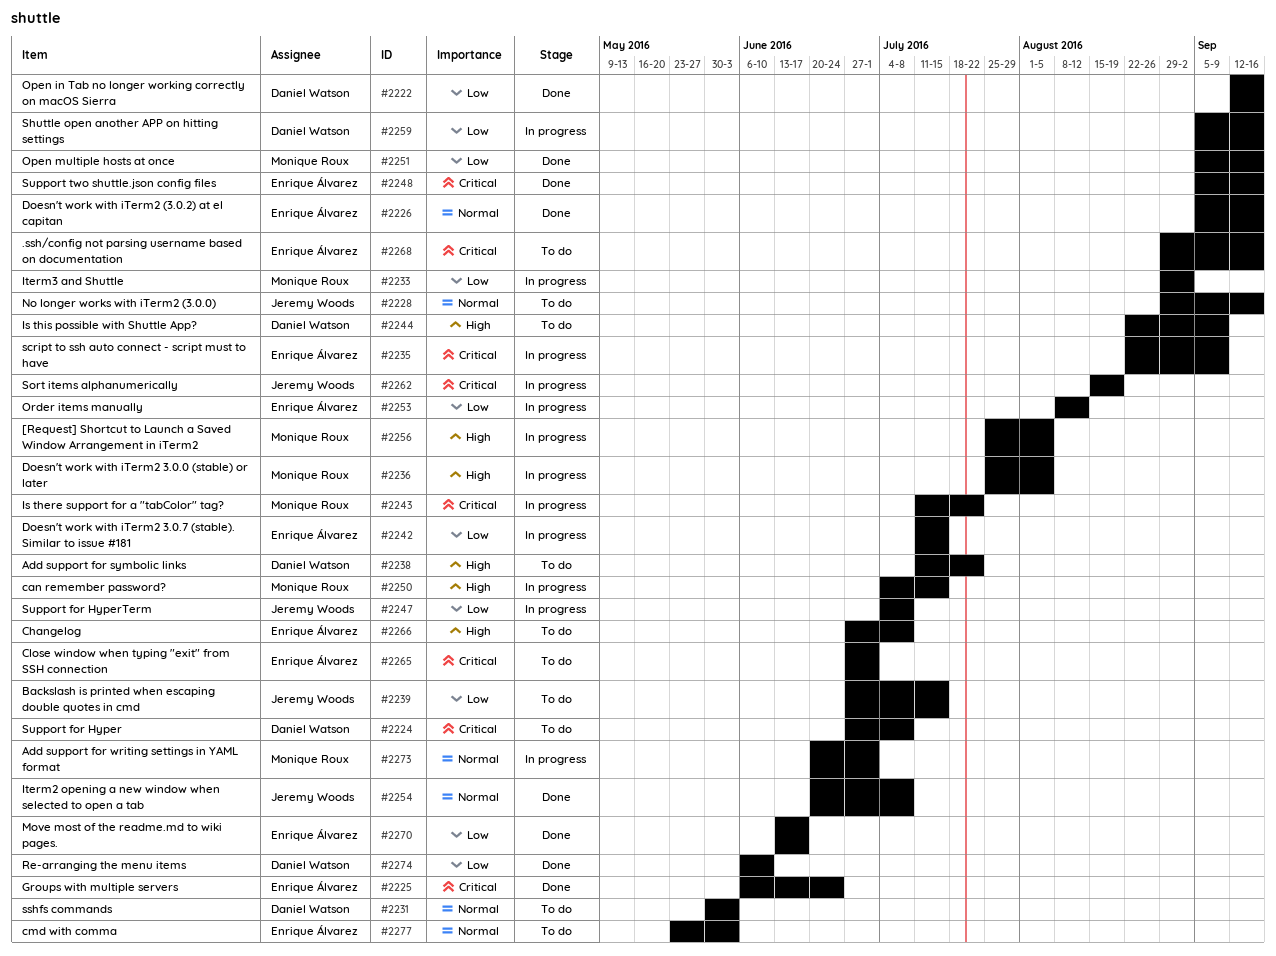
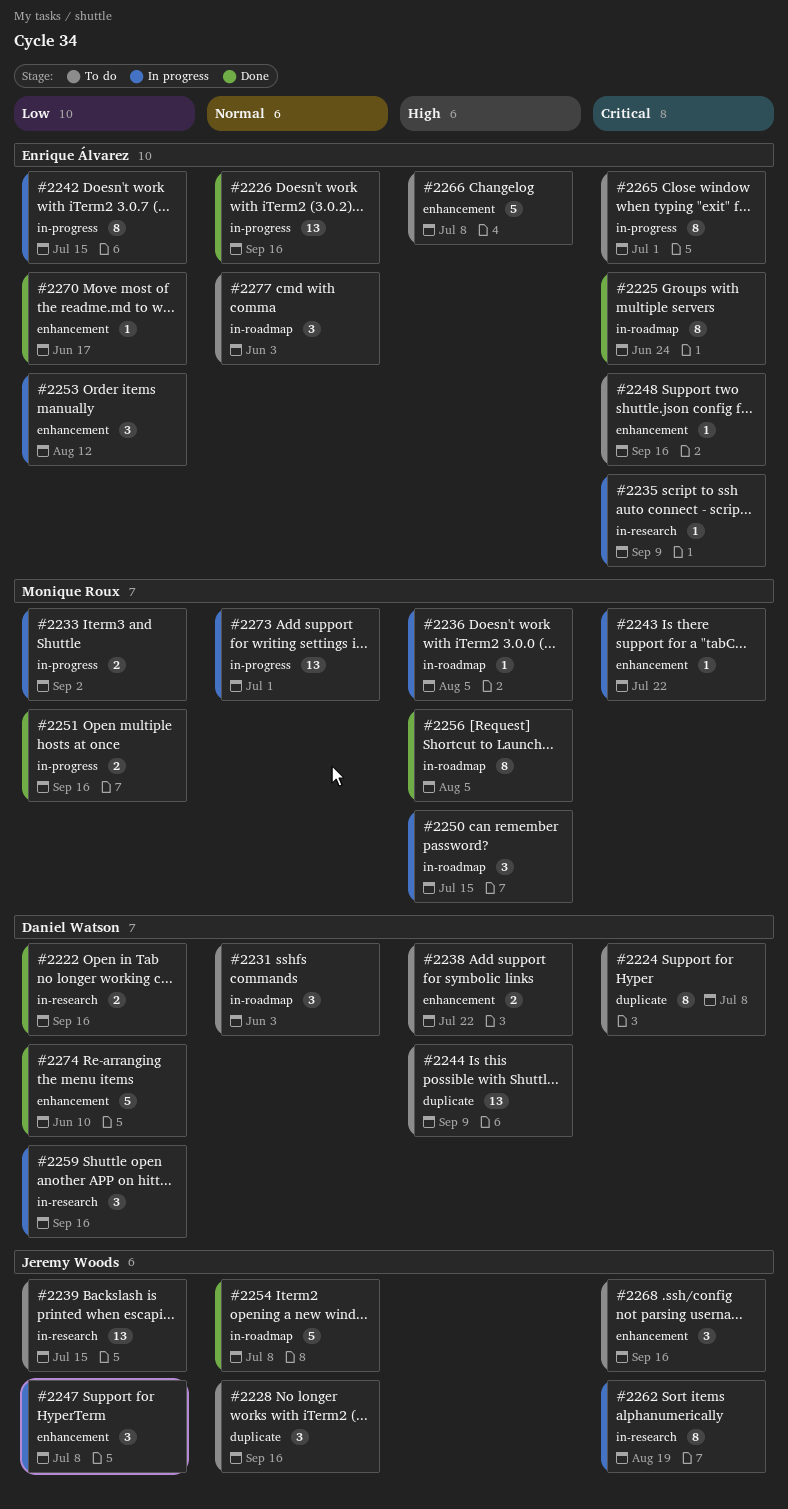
#2248, status: Done -> To do
#2256, status: In progress -> Done
#2268, owner: Enrique Álvarez -> Jeremy Woods

